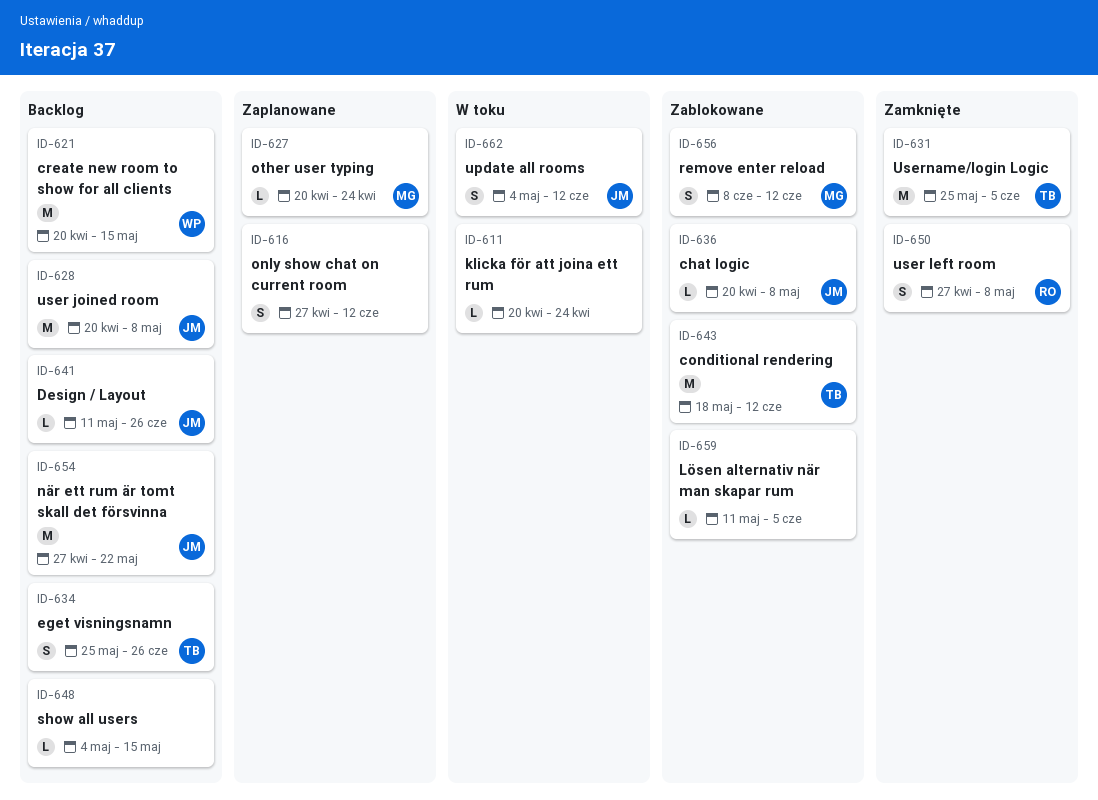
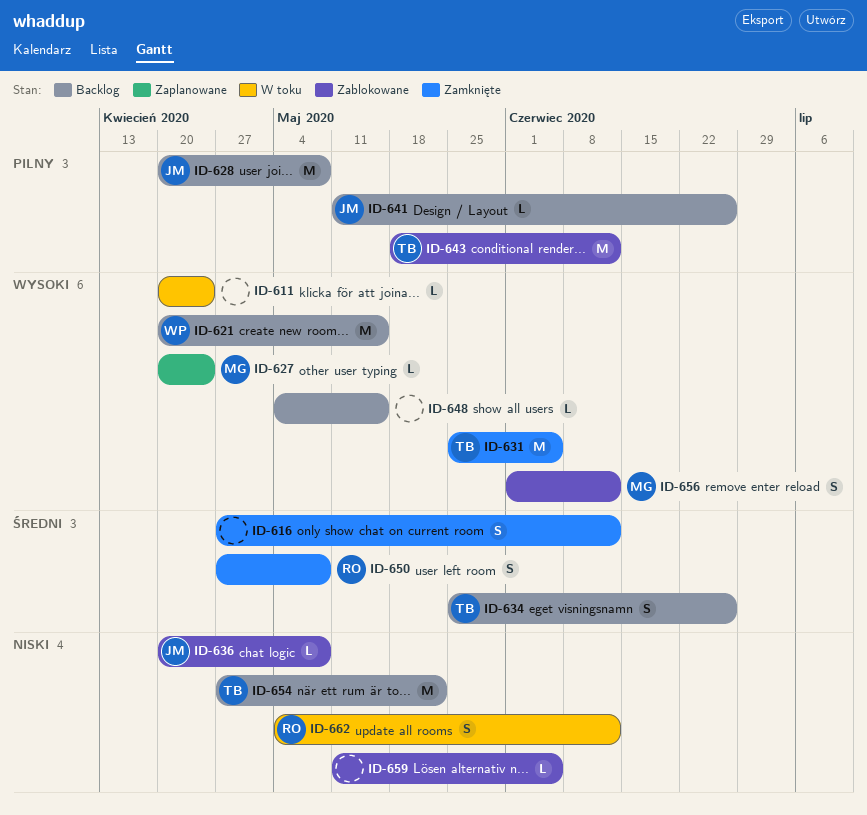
ID-616, status: Zaplanowane -> Zamknięte
ID-654, owner: JM -> TB
ID-656, start: Jun 8 -> Jun 1
ID-662, owner: JM -> RO

